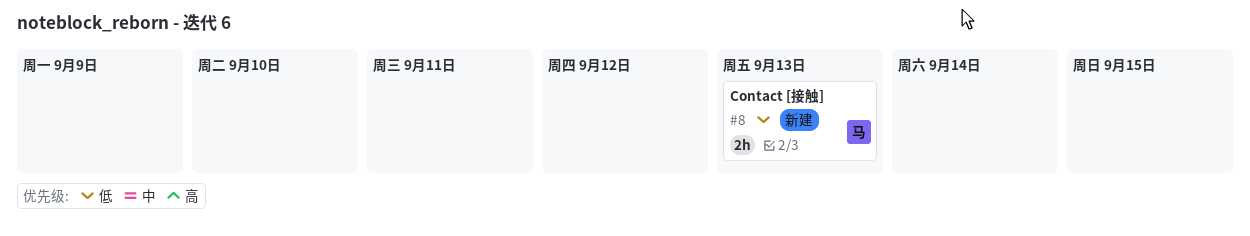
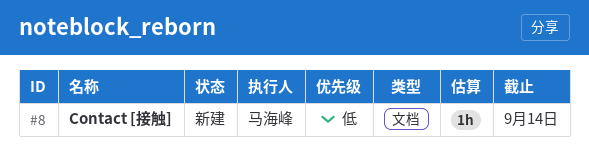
#8, estimate: 2h -> 1h
#8, due: Sep 13 -> Sep 14

